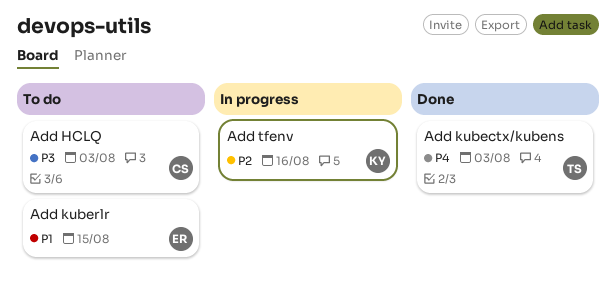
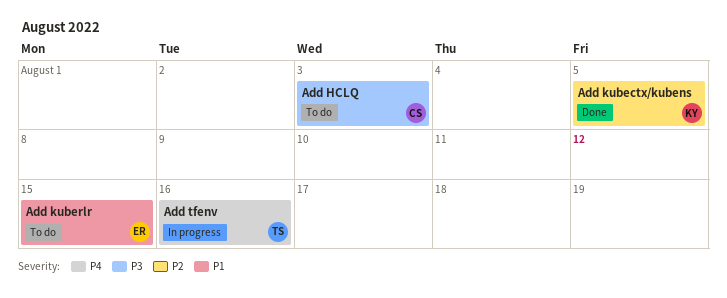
Add kubectx/kubens, owner: TS -> KY
Add kubectx/kubens, priority: P4 -> P2
Add kubectx/kubens, due: Aug 3 -> Aug 5
Add tfenv, owner: KY -> TS
Add tfenv, priority: P2 -> P4

